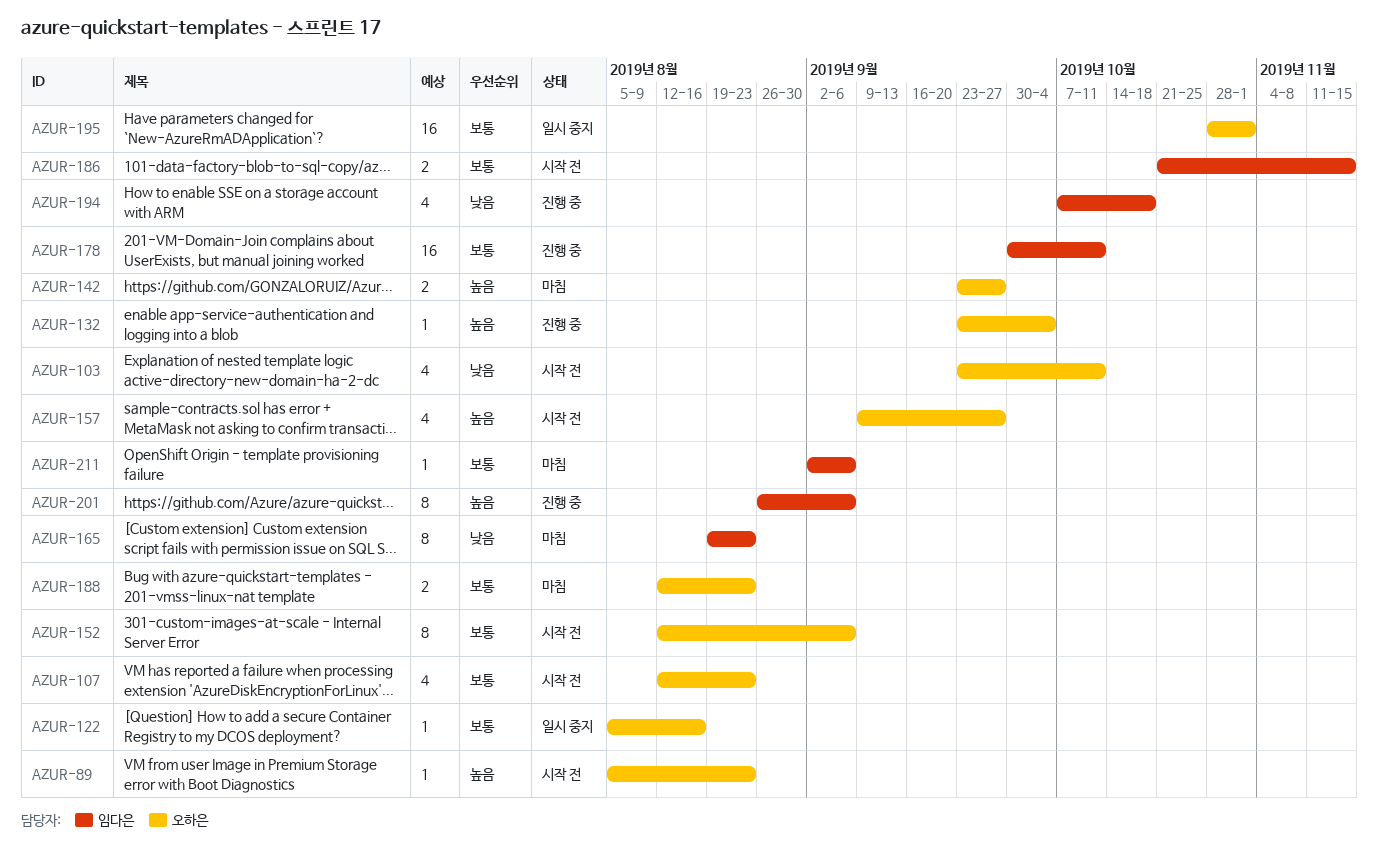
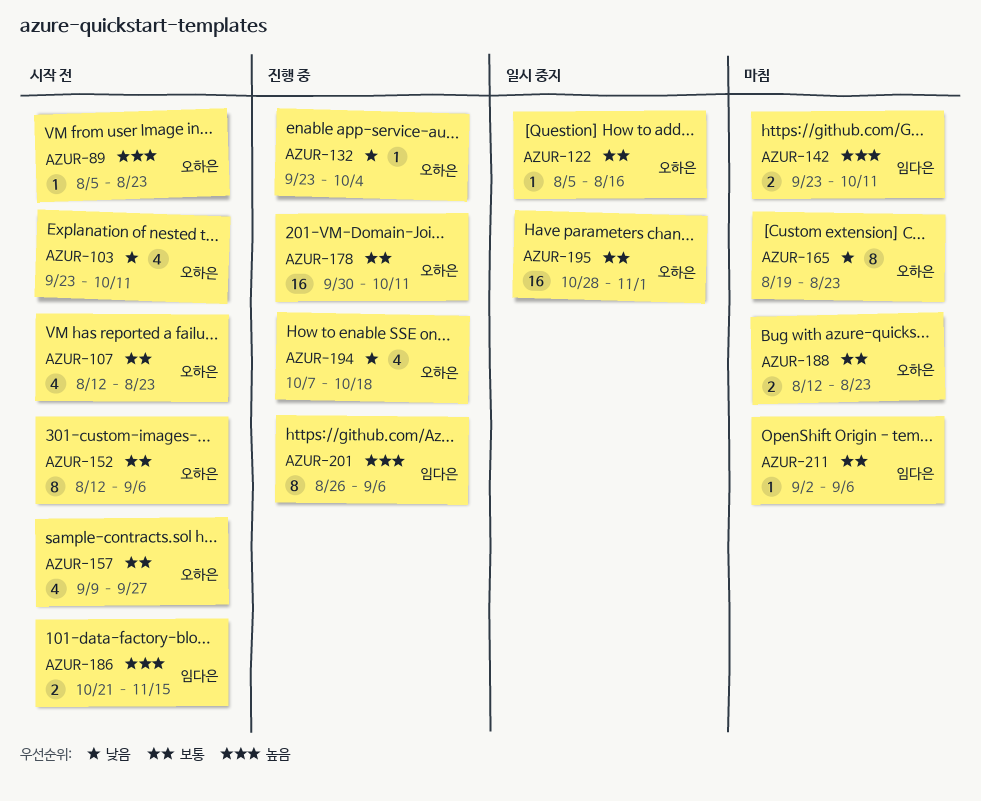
AZUR-132, priority: 높음 -> 낮음
AZUR-142, owner: 오하은 -> 임다은
AZUR-142, due: Sep 27 -> Oct 11
AZUR-157, priority: 높음 -> 보통
AZUR-165, owner: 임다은 -> 오하은
AZUR-178, owner: 임다은 -> 오하은
AZUR-186, priority: 보통 -> 높음
AZUR-194, owner: 임다은 -> 오하은

